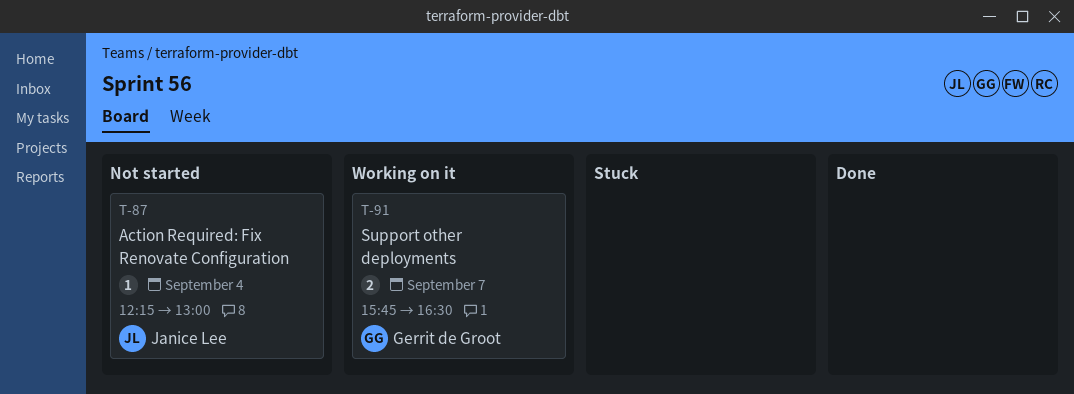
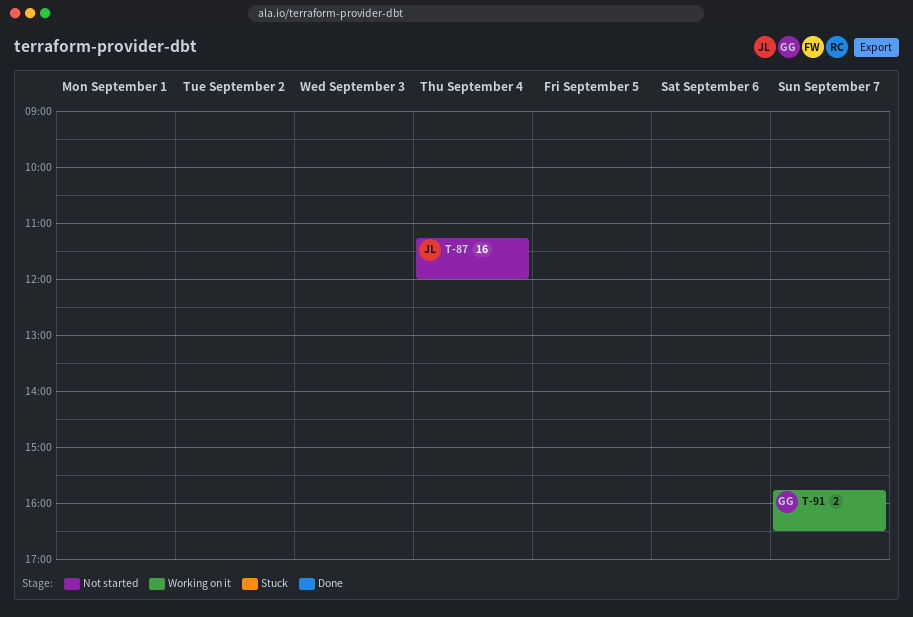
T-87, estimate: 1 -> 16
T-87, begins: 12:15 -> 11:15
T-87, ends: 13:00 -> 12:00

